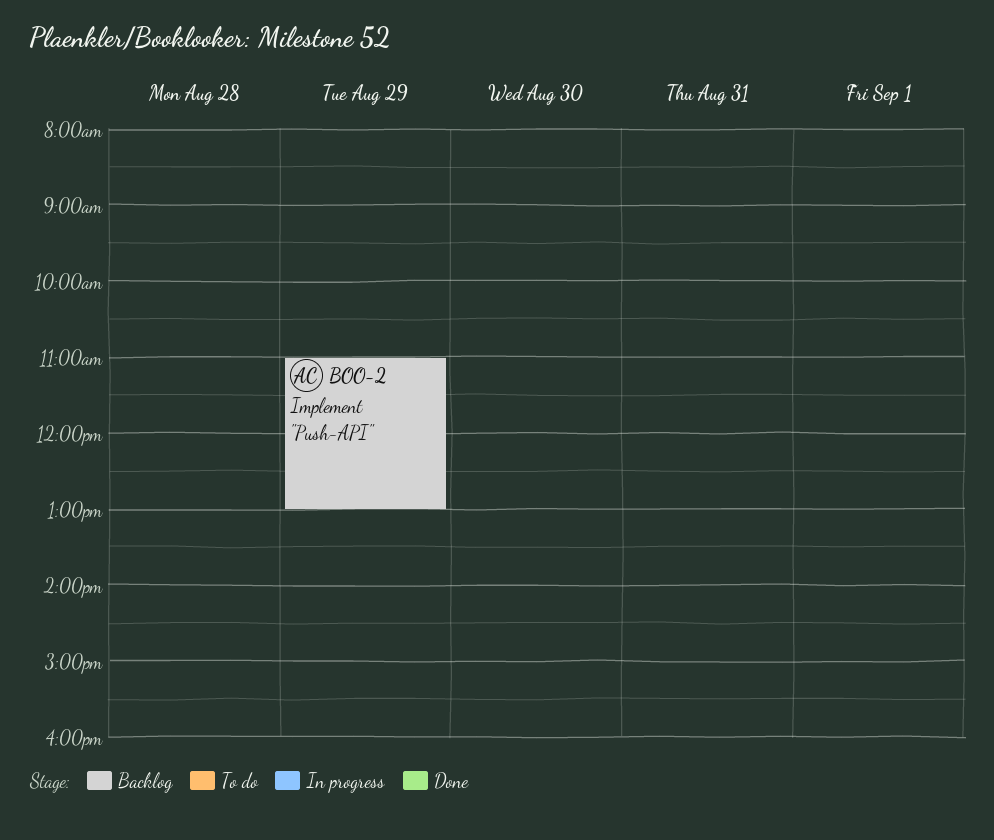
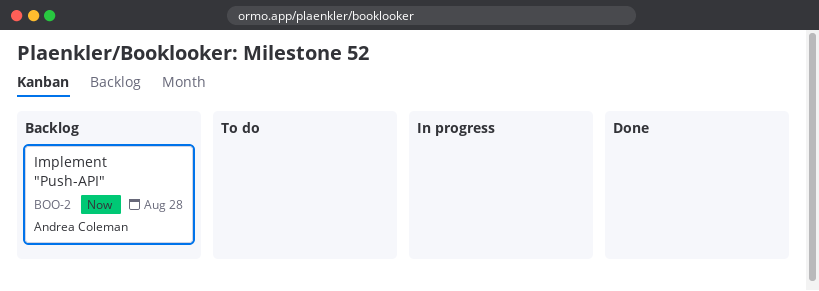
BOO-2, day: Aug 29 -> Aug 28

